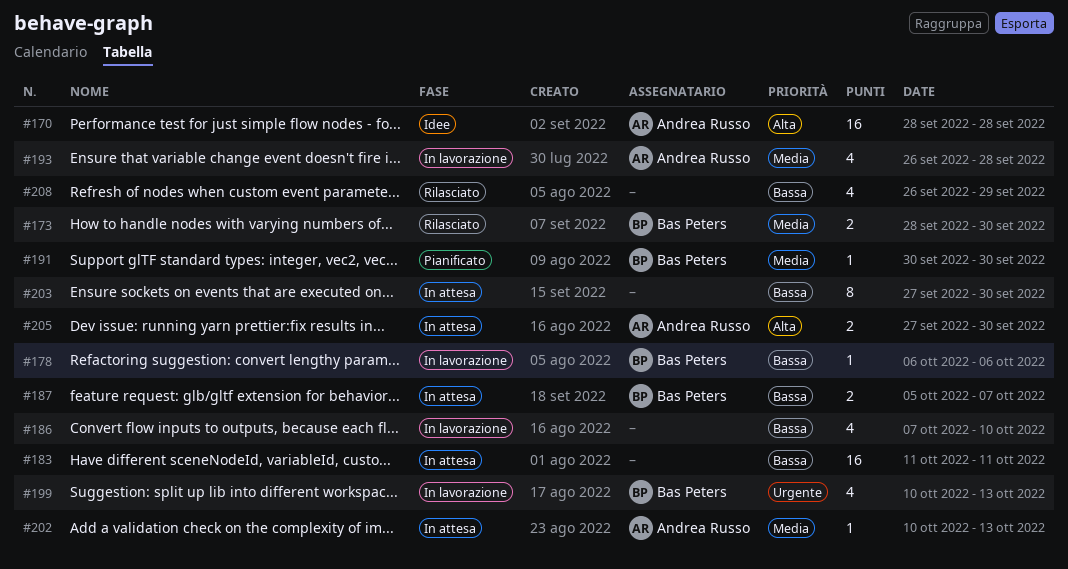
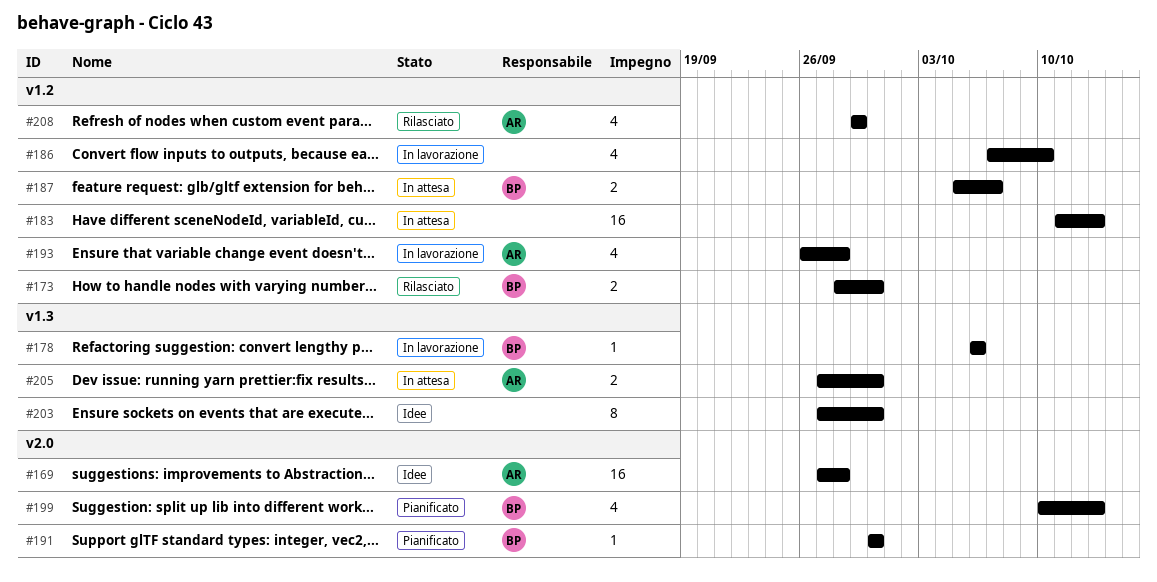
#169: none -> present
#170: present -> none
#183, due: Oct 11 -> Oct 13
#199, status: In lavorazione -> Pianificato
#202: present -> none
#203, status: In attesa -> Idee
#208, owner: none -> Andrea Russo
#208, start: Sep 26 -> Sep 29

